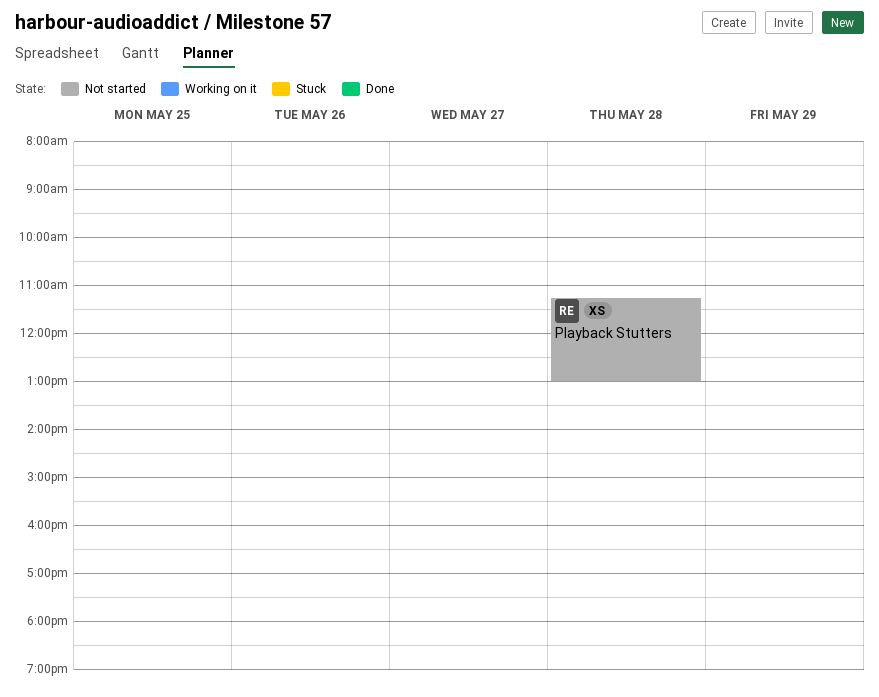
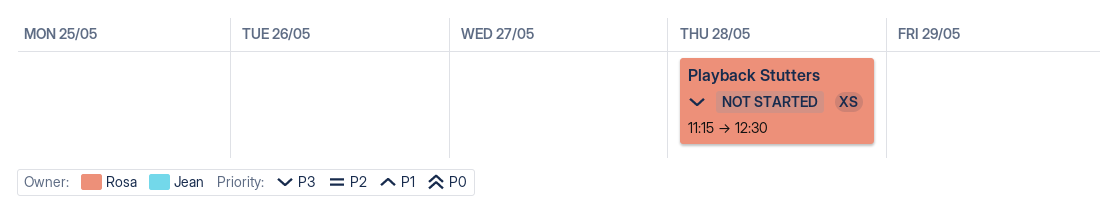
Playback Stutters, ends: 13:00 -> 12:30

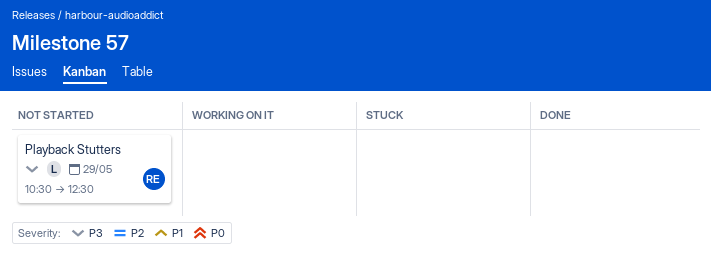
Playback Stutters, estimate: XS -> L
Playback Stutters, day: May 28 -> May 29
Playback Stutters, begins: 11:15 -> 10:30

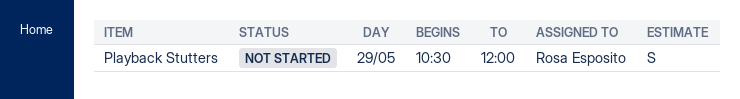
Playback Stutters, estimate: L -> S
Playback Stutters, ends: 12:30 -> 12:00

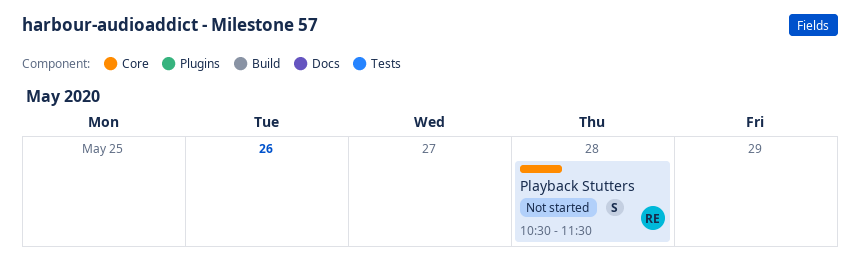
Playback Stutters, day: May 29 -> May 28
Playback Stutters, ends: 12:00 -> 11:30

